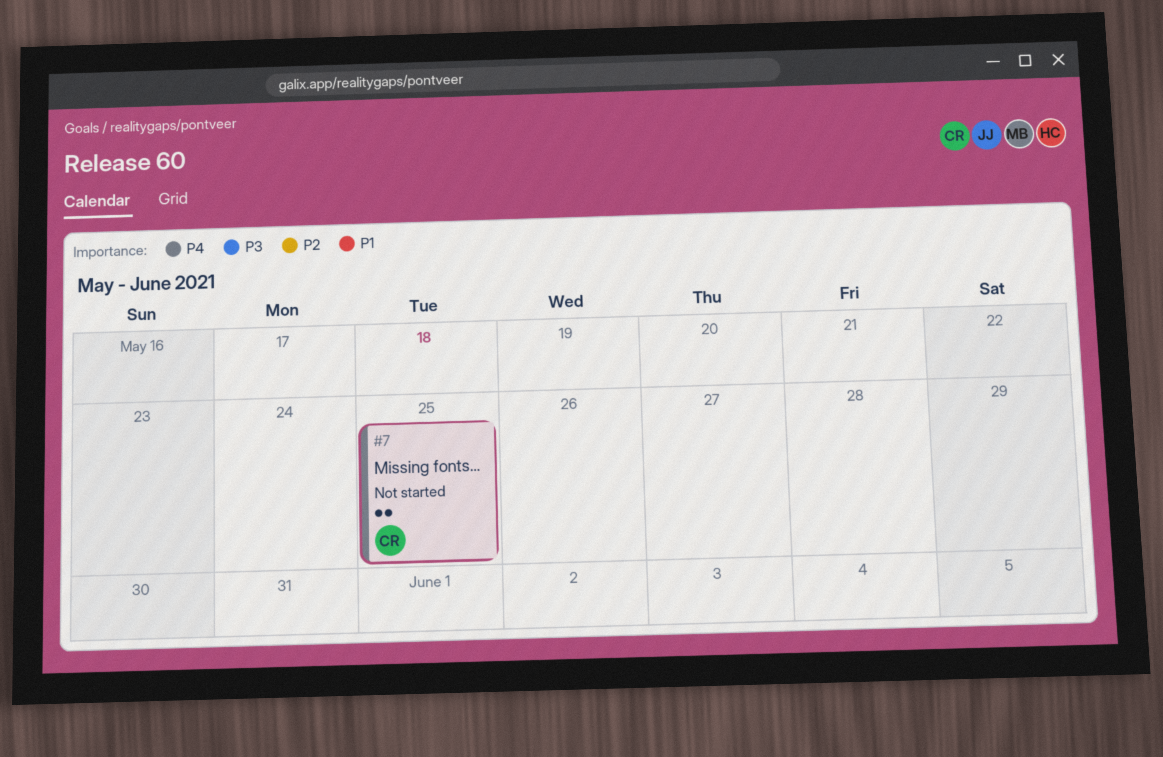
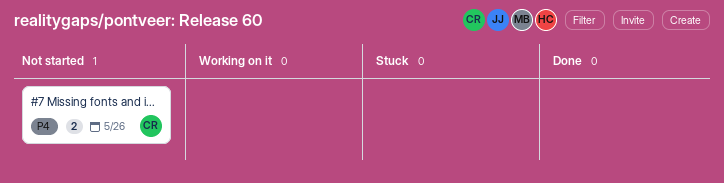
#7, due: May 25 -> May 26

